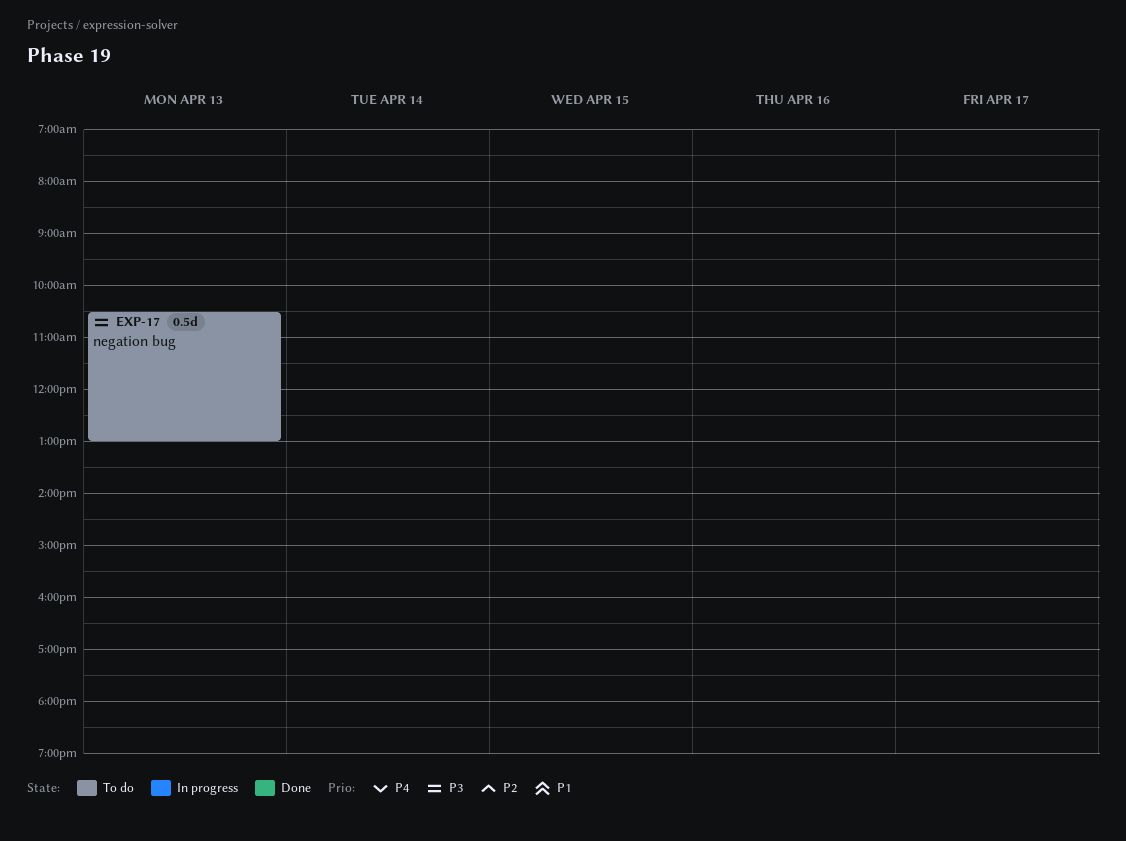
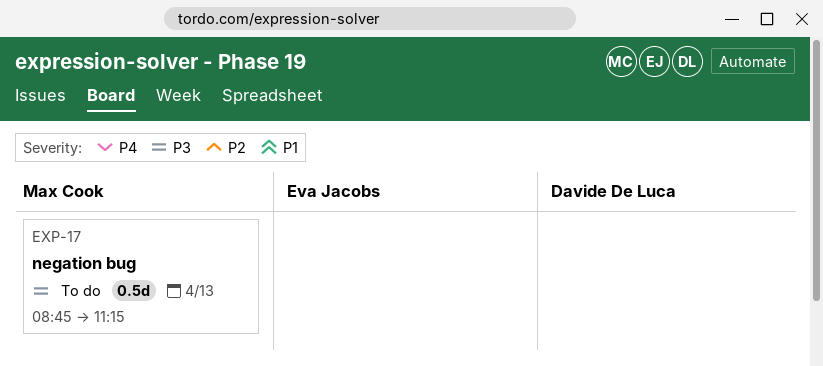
EXP-17, begins: 10:30 -> 08:45
EXP-17, ends: 13:00 -> 11:15

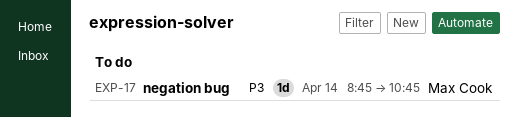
EXP-17, estimate: 0.5d -> 1d
EXP-17, day: Apr 13 -> Apr 14
EXP-17, ends: 11:15 -> 10:45

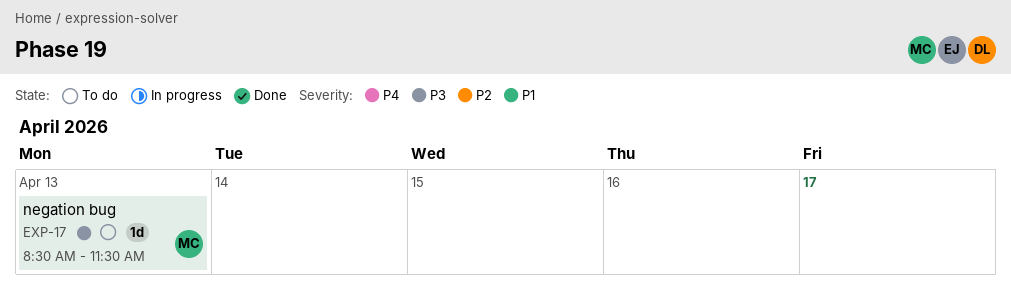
EXP-17, day: Apr 14 -> Apr 13
EXP-17, begins: 08:45 -> 08:30
EXP-17, ends: 10:45 -> 11:30

